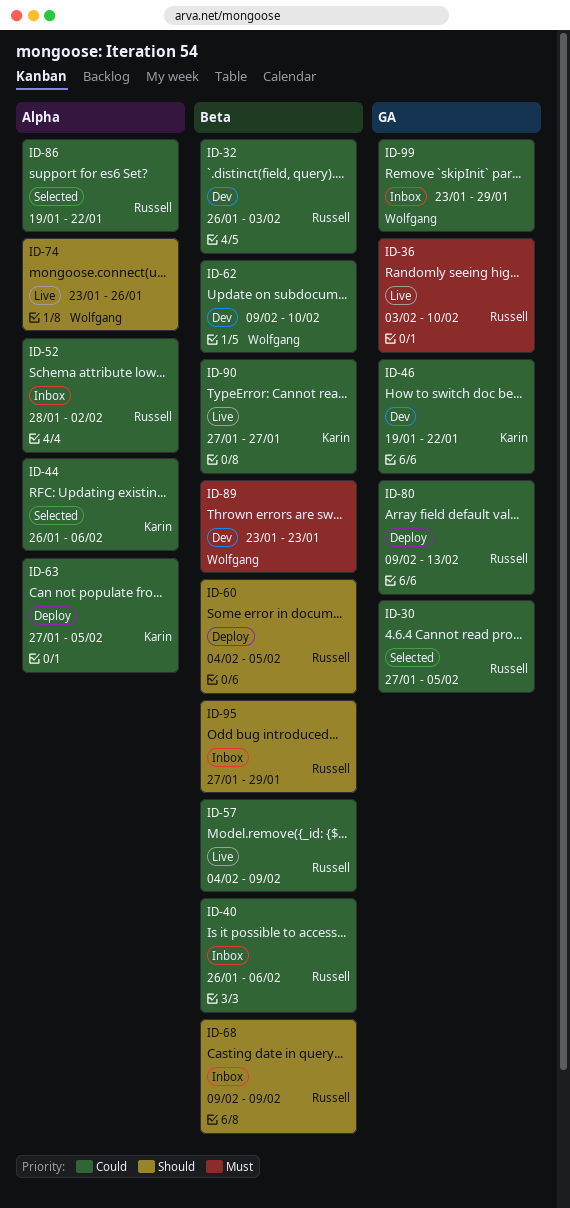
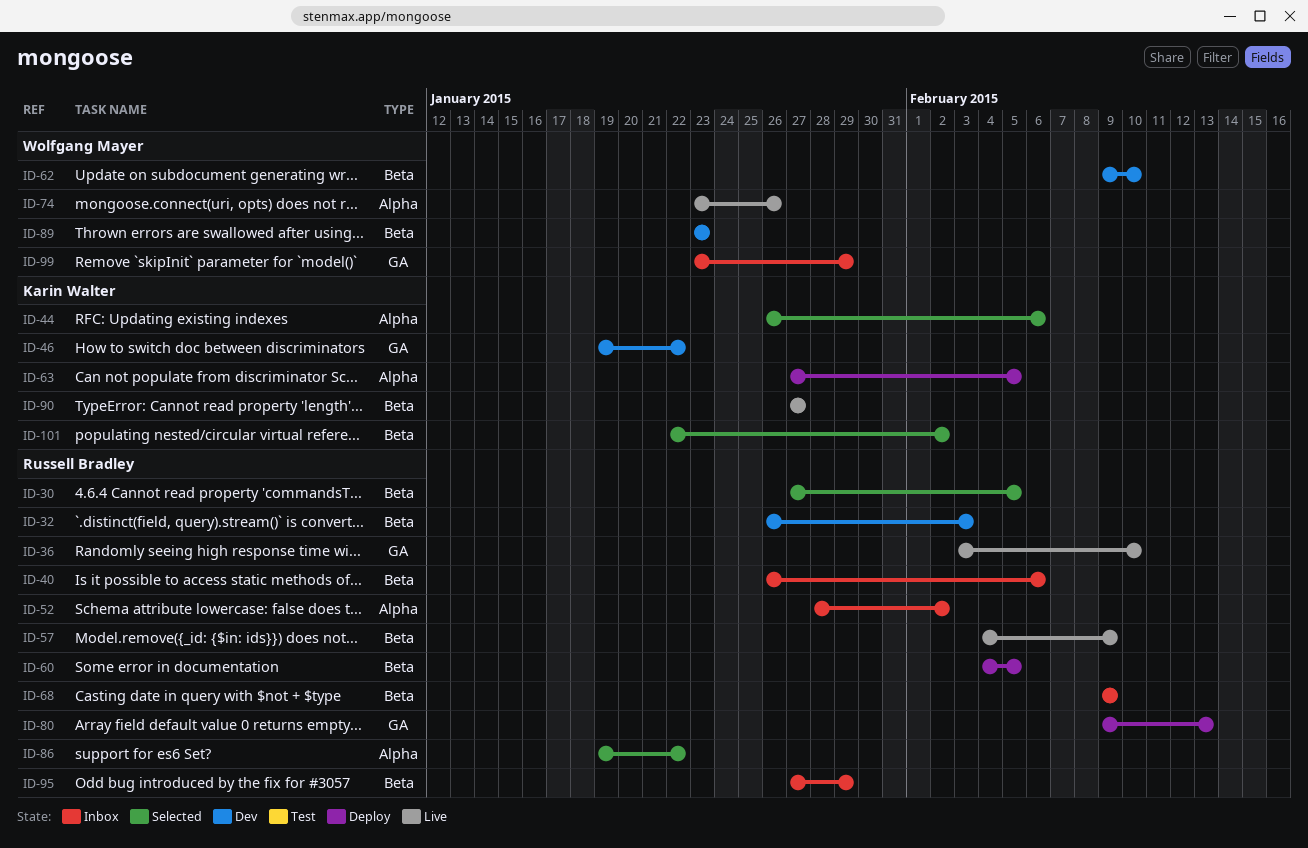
ID-30, label: GA -> Beta
ID-101: none -> present

